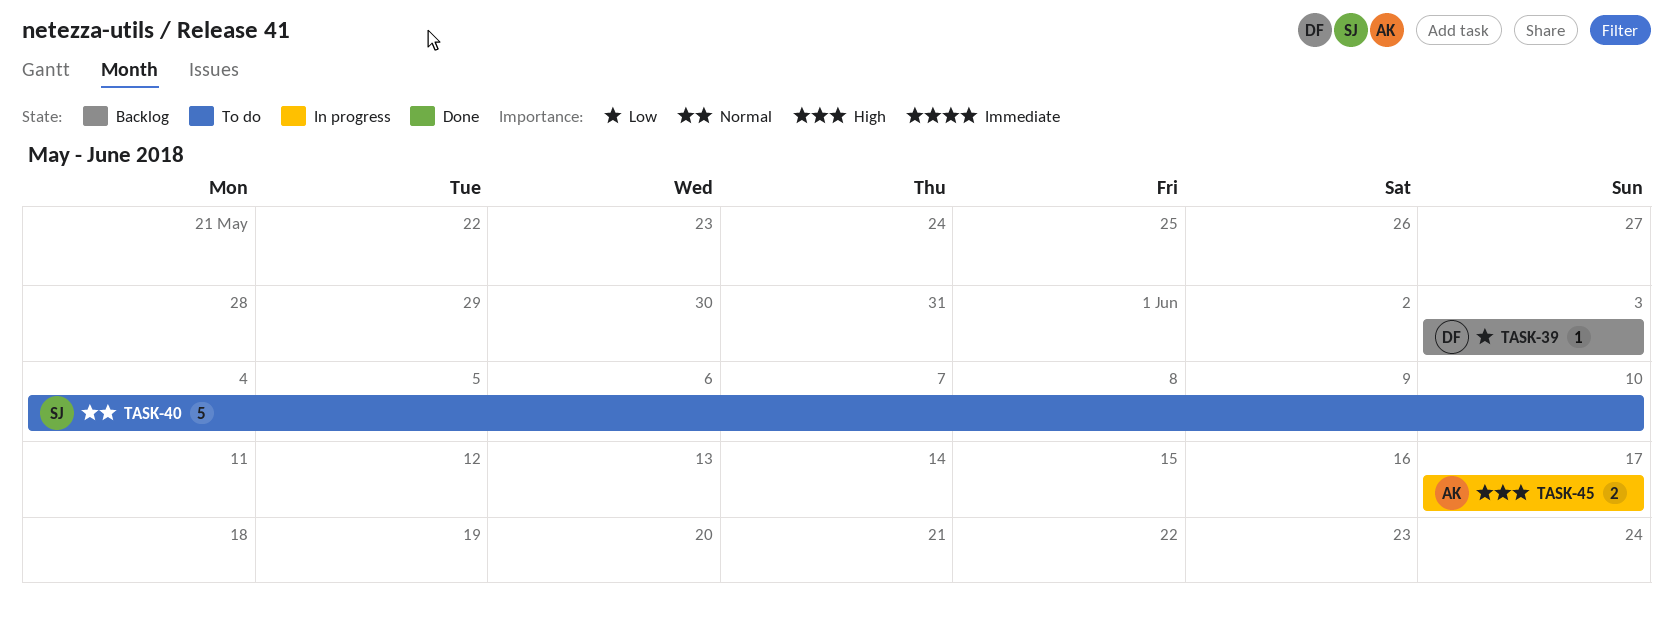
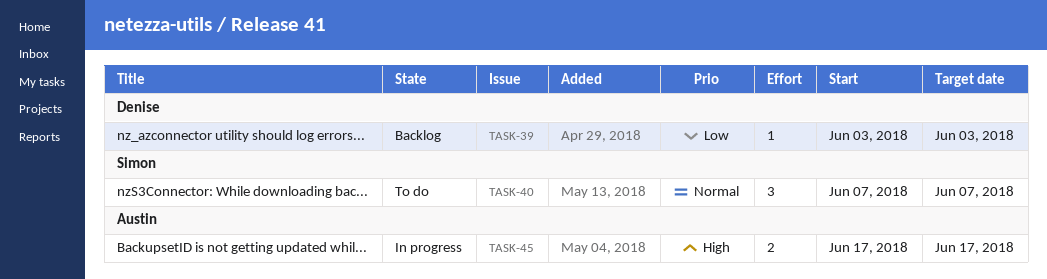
TASK-40, estimate: 5 -> 3
TASK-40, start: Jun 4 -> Jun 7
TASK-40, due: Jun 10 -> Jun 7

